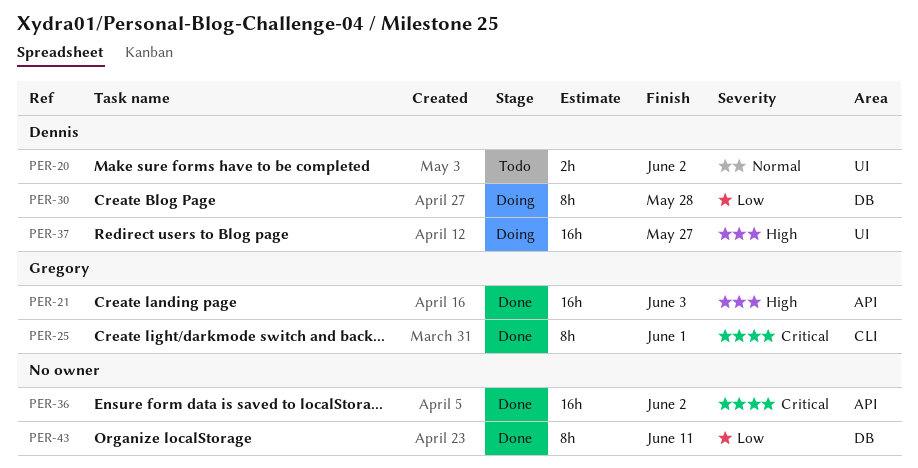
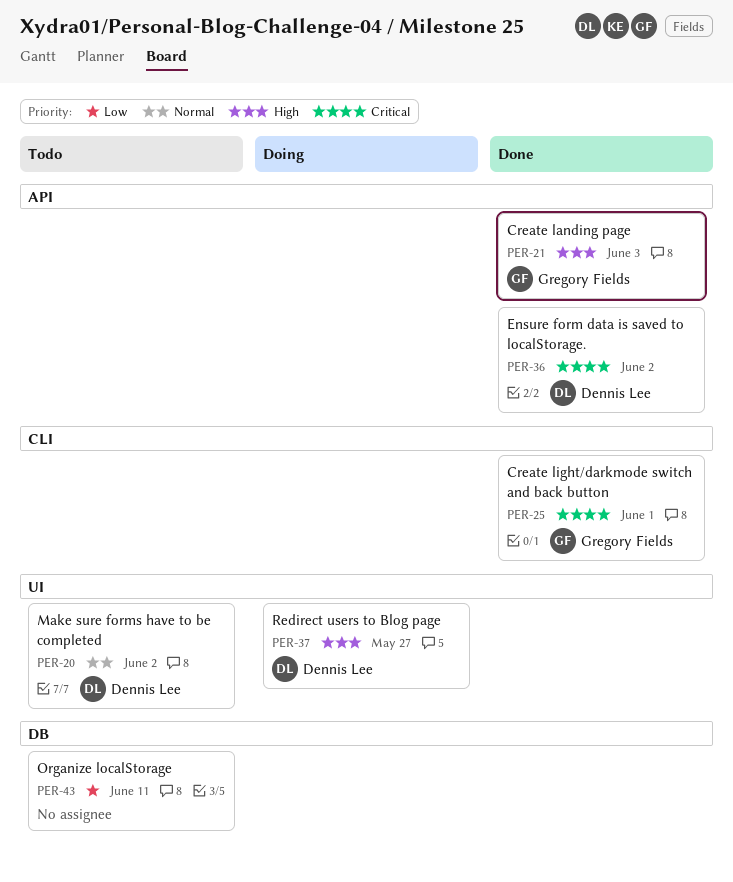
PER-30: present -> none
PER-36, owner: none -> Dennis Lee
PER-43, status: Done -> Todo

